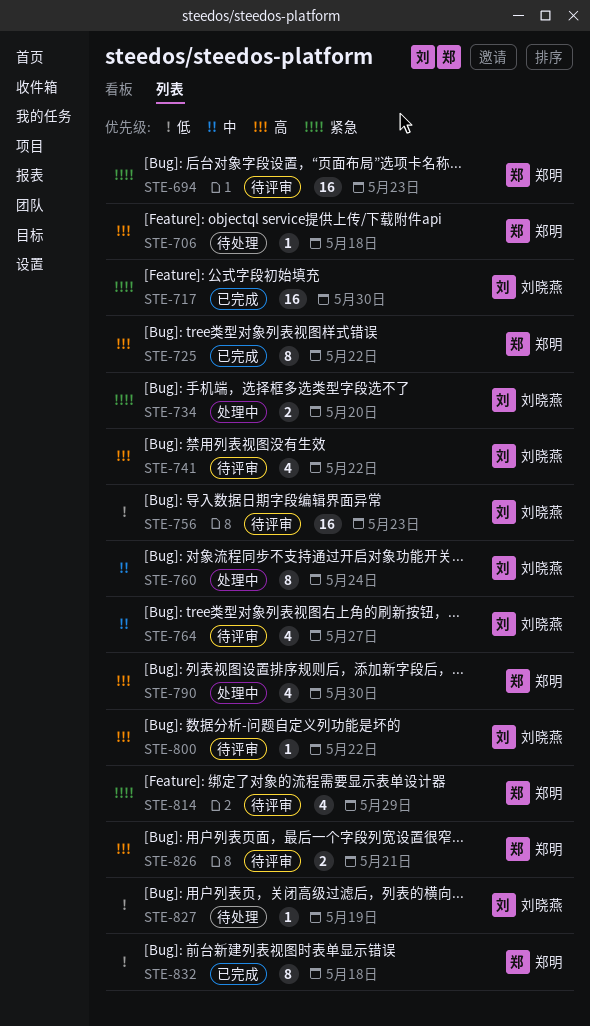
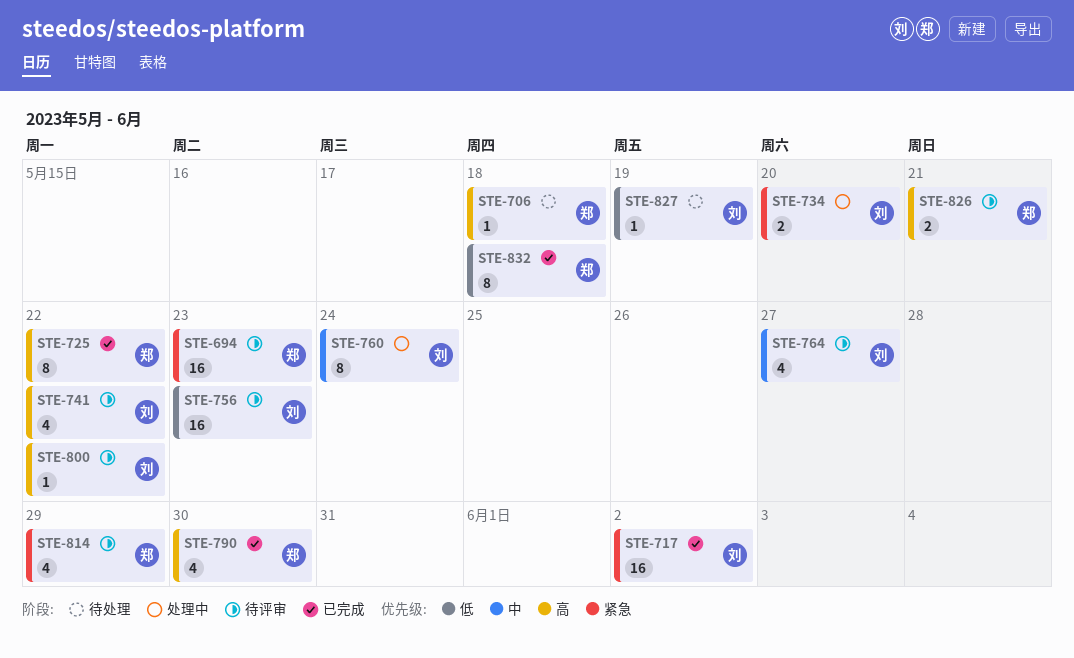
STE-717, due: May 30 -> Jun 2
STE-790, status: 处理中 -> 已完成

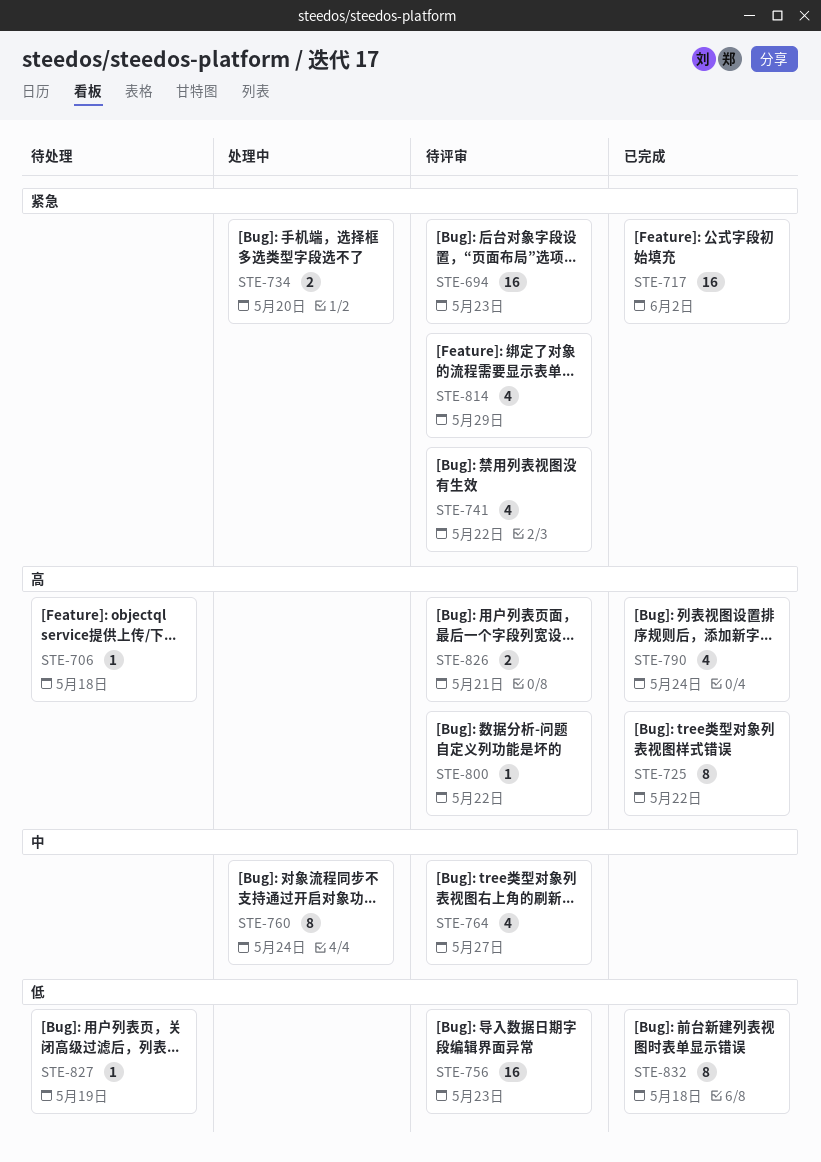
STE-741, priority: 高 -> 紧急
STE-790, due: May 30 -> May 24

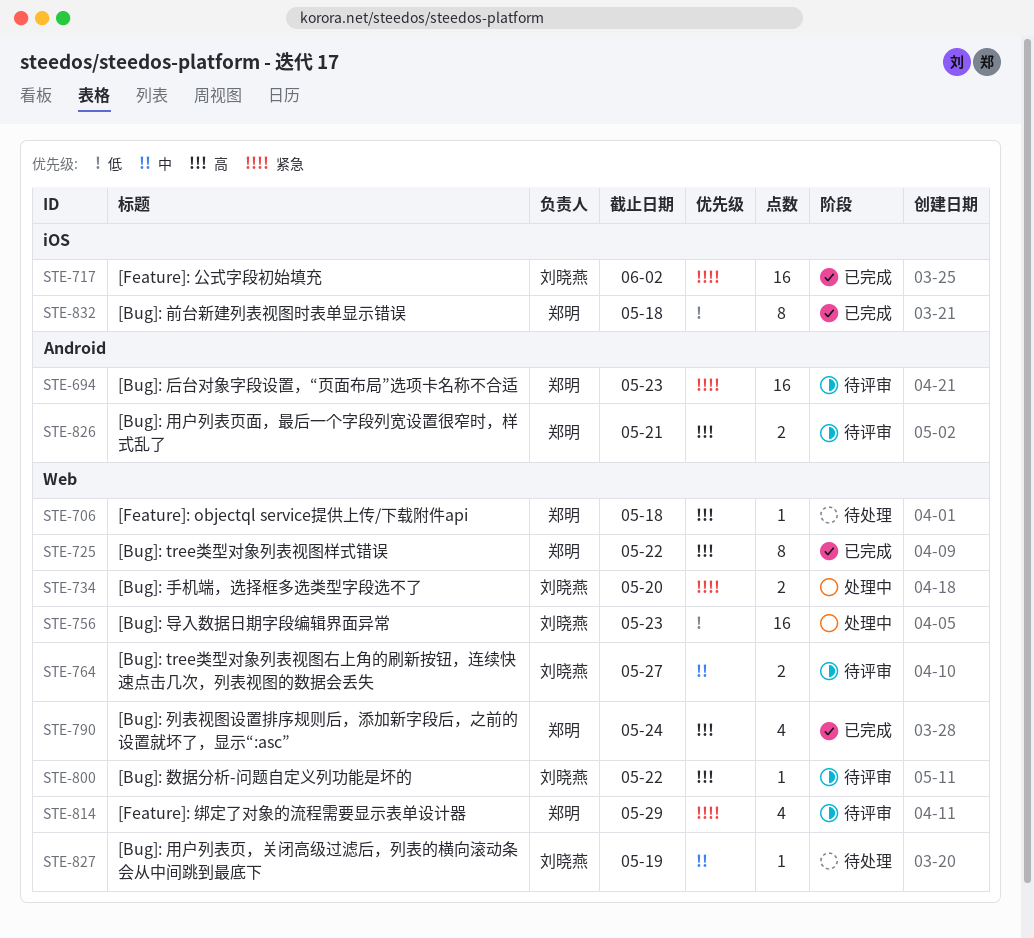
STE-741: present -> none
STE-756, status: 待评审 -> 处理中
STE-760: present -> none
STE-764, estimate: 4 -> 2
STE-827, priority: 低 -> 中

